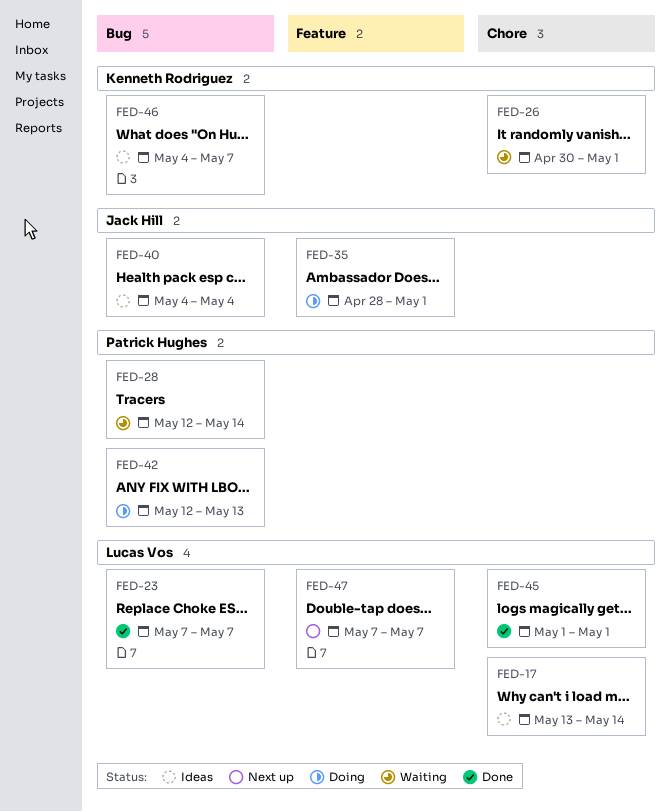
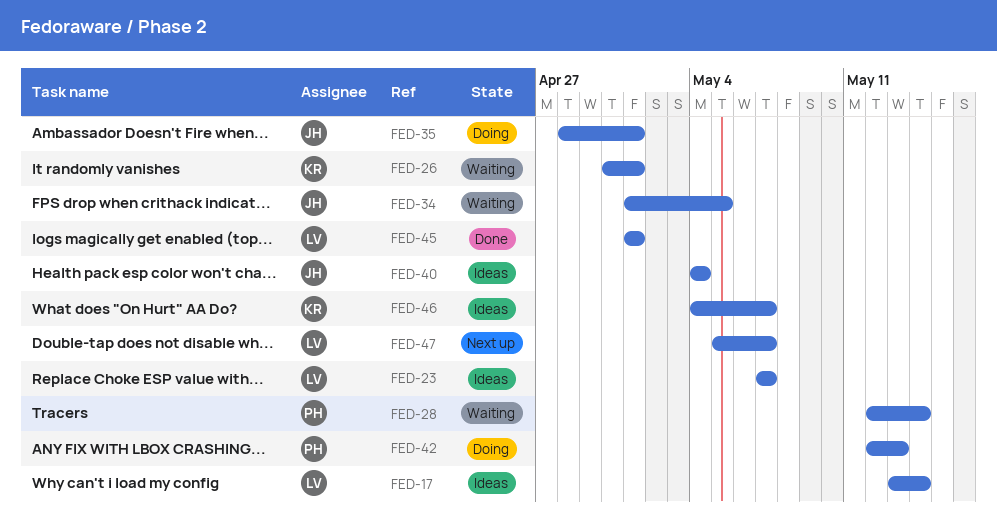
FED-23, status: Done -> Ideas
FED-34: none -> present
FED-47, start: May 7 -> May 5

